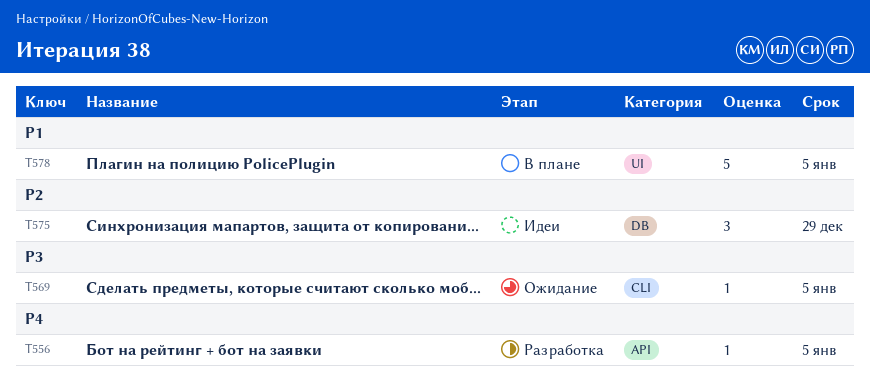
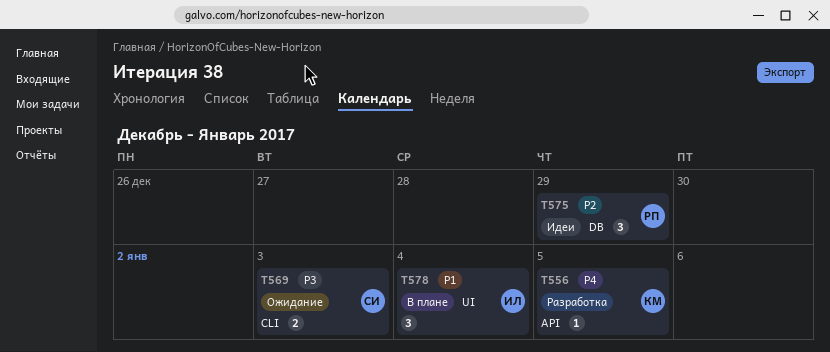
T569, estimate: 1 -> 2
T569, due: Jan 5 -> Jan 3
T578, estimate: 5 -> 3
T578, due: Jan 5 -> Jan 4

